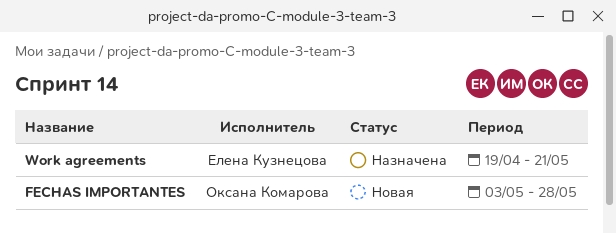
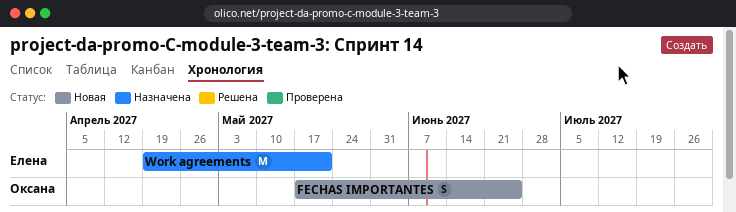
FECHAS IMPORTANTES, start: May 3 -> May 17
FECHAS IMPORTANTES, due: May 28 -> Jun 25

